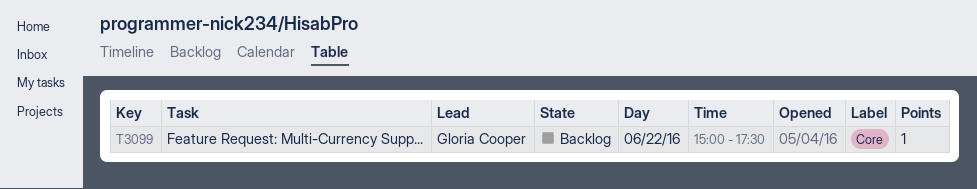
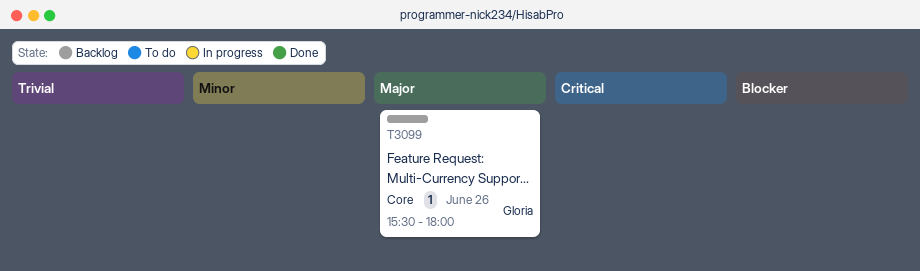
T3099, day: Jun 22 -> Jun 26
T3099, begins: 15:00 -> 15:30
T3099, ends: 17:30 -> 18:00

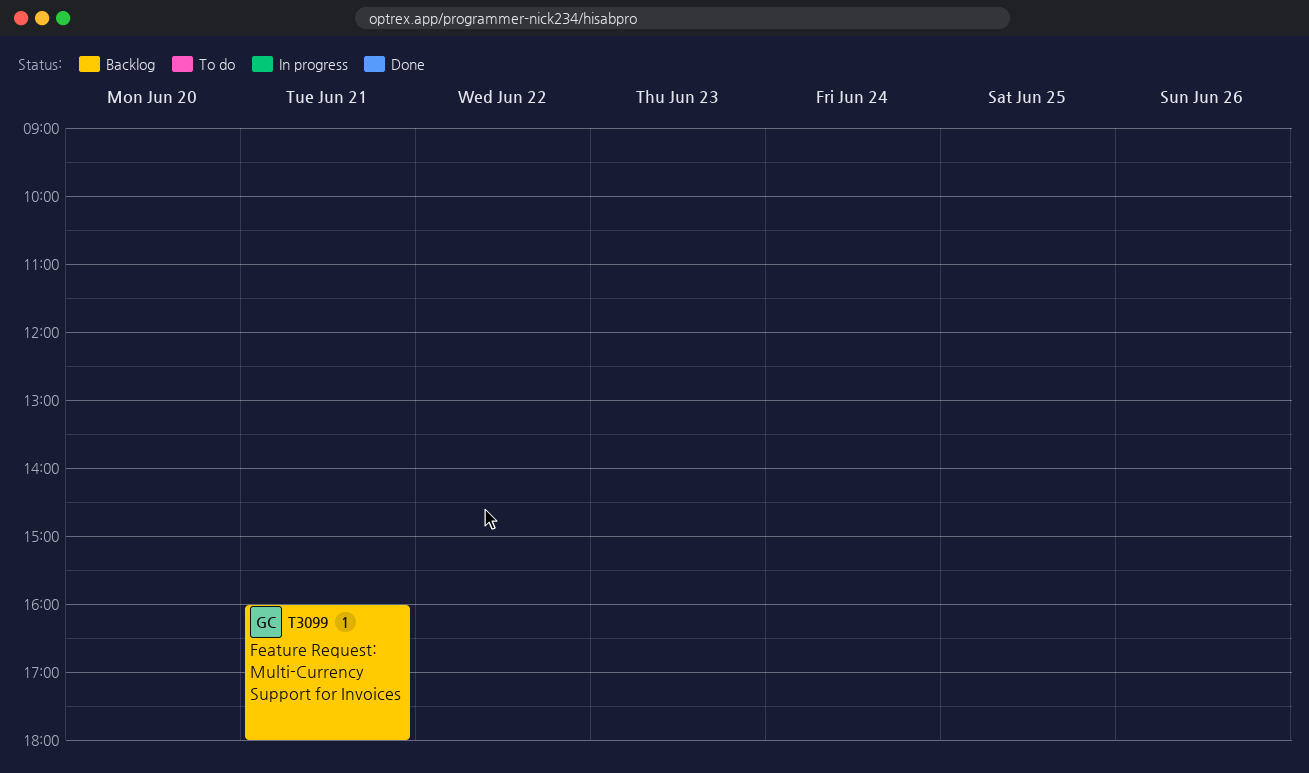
T3099, day: Jun 26 -> Jun 21
T3099, begins: 15:30 -> 16:00

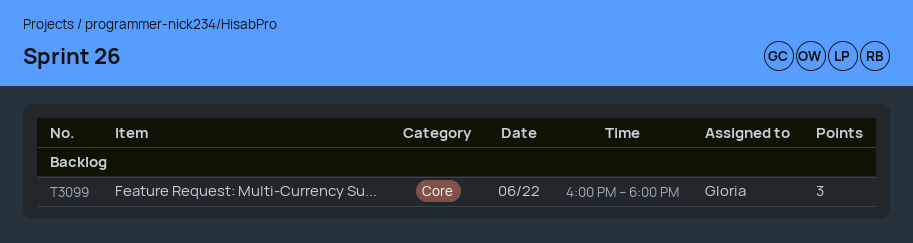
T3099, estimate: 1 -> 3
T3099, day: Jun 21 -> Jun 22

